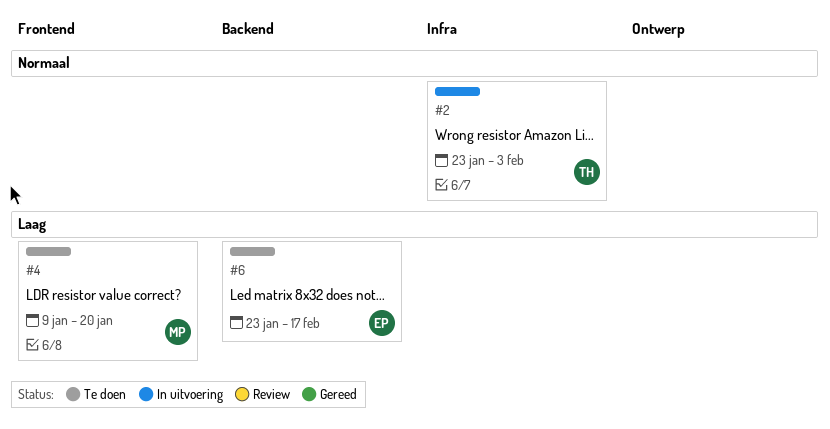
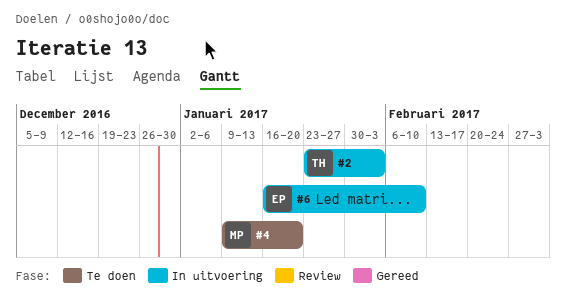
#6, status: Te doen -> In uitvoering
#6, start: Jan 23 -> Jan 16
#6, due: Feb 17 -> Feb 10

